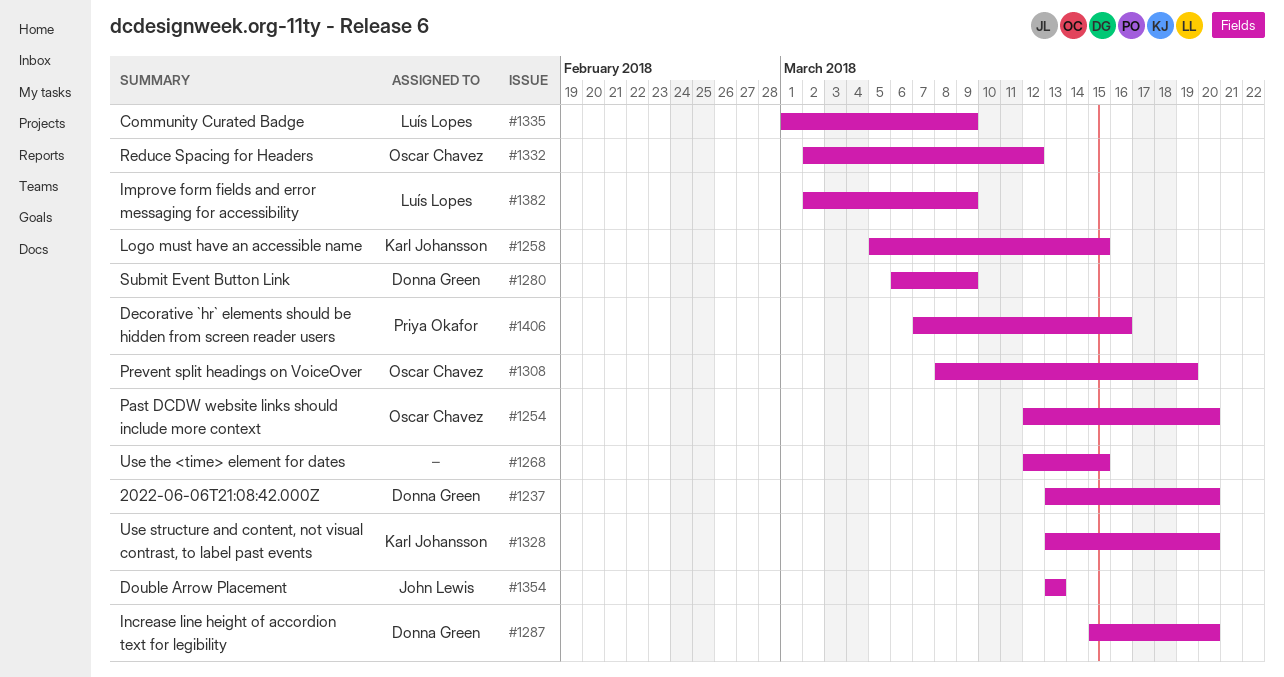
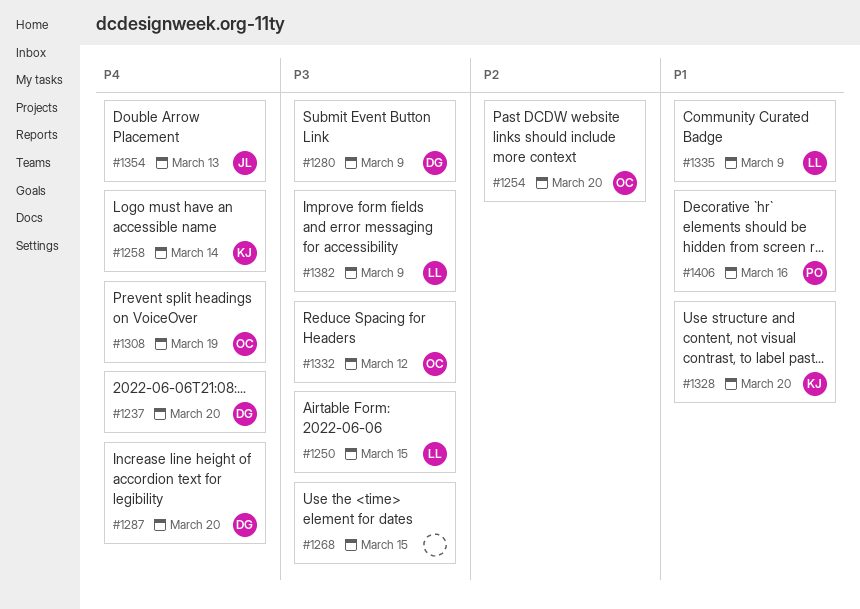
#1250: none -> present
#1258, due: Mar 15 -> Mar 14

